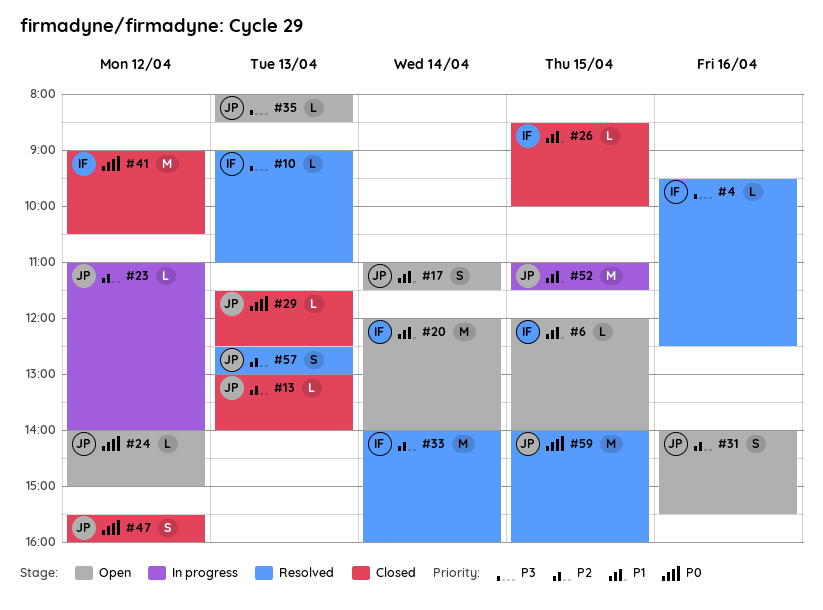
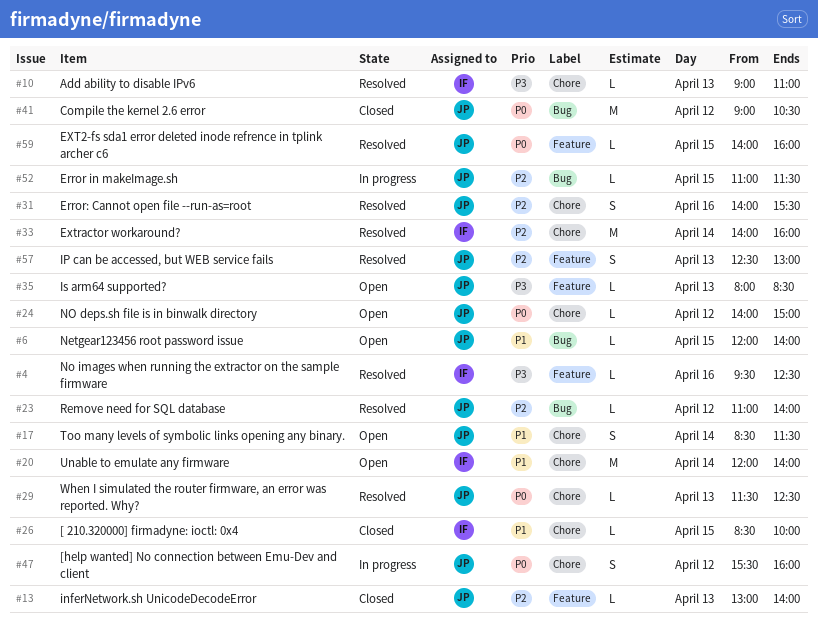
#6, owner: IF -> JP
#17, begins: 11:00 -> 08:30
#23, status: In progress -> Resolved
#29, status: Closed -> Resolved
#31, status: Open -> Resolved
#41, owner: IF -> JP
#47, status: Closed -> In progress
#52, priority: P1 -> P2
#52, estimate: M -> L
#59, estimate: M -> L

